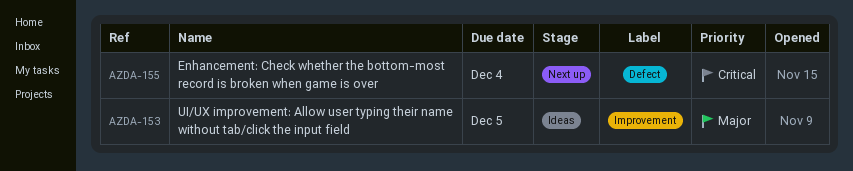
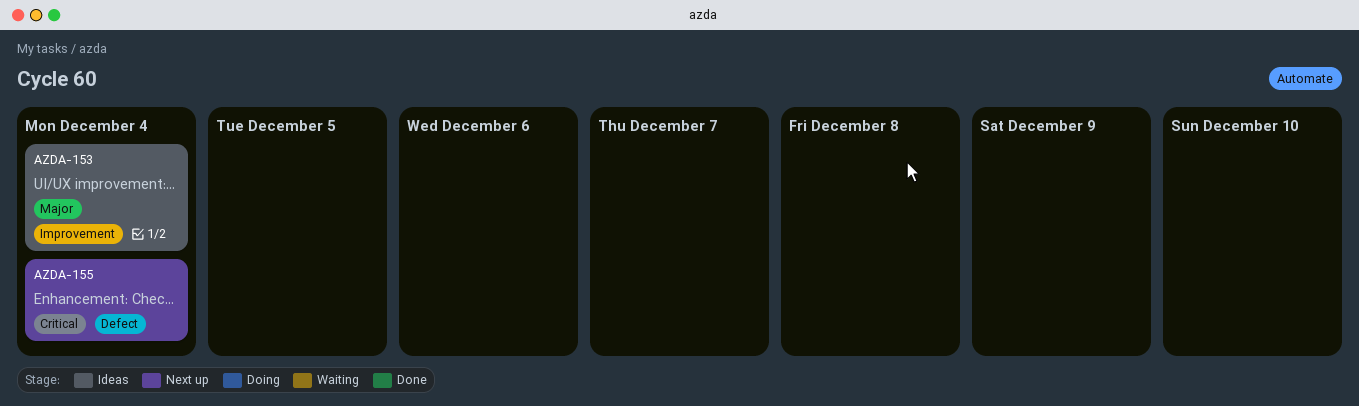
AZDA-153, due: Dec 5 -> Dec 4

